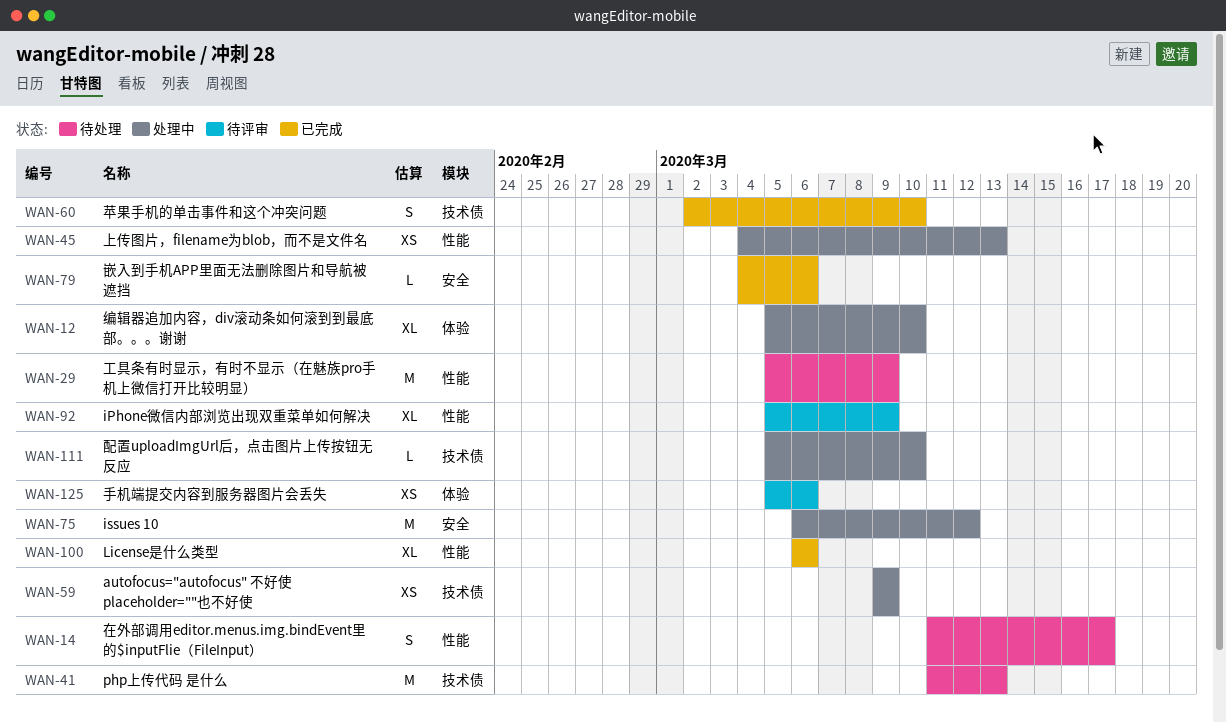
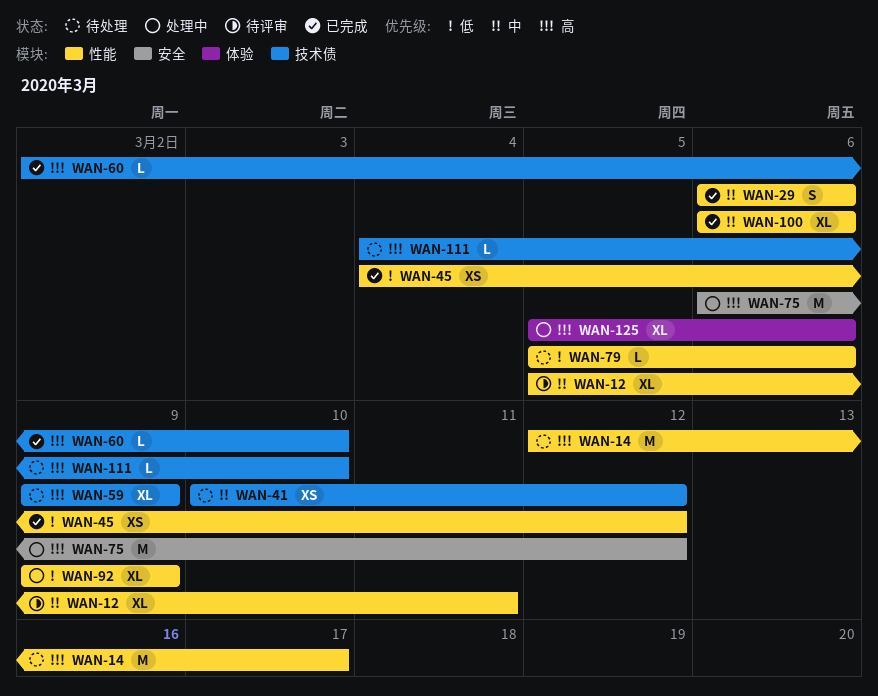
WAN-12, status: 处理中 -> 待评审
WAN-12, label: 体验 -> 性能
WAN-12, due: Mar 10 -> Mar 11
WAN-14, estimate: S -> M
WAN-14, start: Mar 11 -> Mar 12
WAN-29, status: 待处理 -> 已完成
WAN-29, estimate: M -> S
WAN-29, start: Mar 5 -> Mar 6
WAN-29, due: Mar 9 -> Mar 6
WAN-41, estimate: M -> XS
WAN-41, start: Mar 11 -> Mar 10
WAN-41, due: Mar 13 -> Mar 12
WAN-45, status: 处理中 -> 已完成
WAN-45, due: Mar 13 -> Mar 12
WAN-59, status: 处理中 -> 待处理
WAN-59, estimate: XS -> XL
WAN-60, estimate: S -> L
WAN-79, status: 已完成 -> 待处理
WAN-79, label: 安全 -> 性能
WAN-79, start: Mar 4 -> Mar 5
WAN-92, status: 待评审 -> 处理中
WAN-92, start: Mar 5 -> Mar 9
WAN-111, status: 处理中 -> 待处理
WAN-111, start: Mar 5 -> Mar 4
WAN-125, status: 待评审 -> 处理中
WAN-125, estimate: XS -> XL

